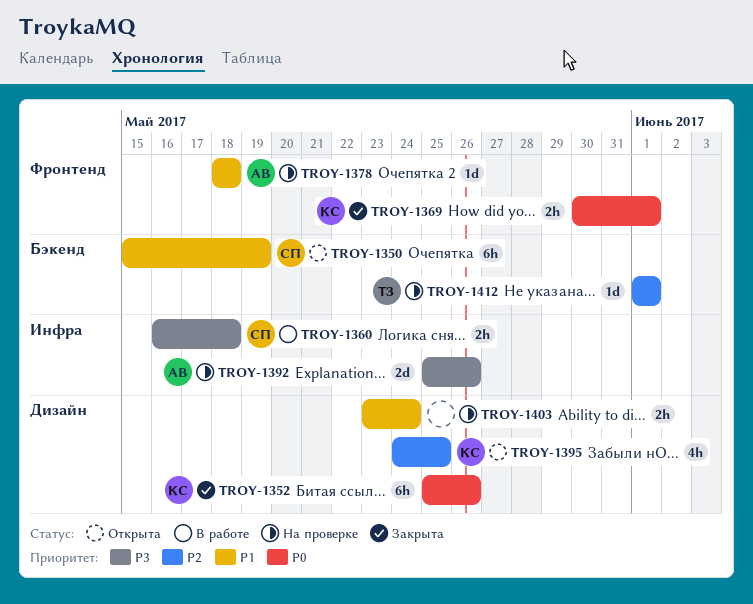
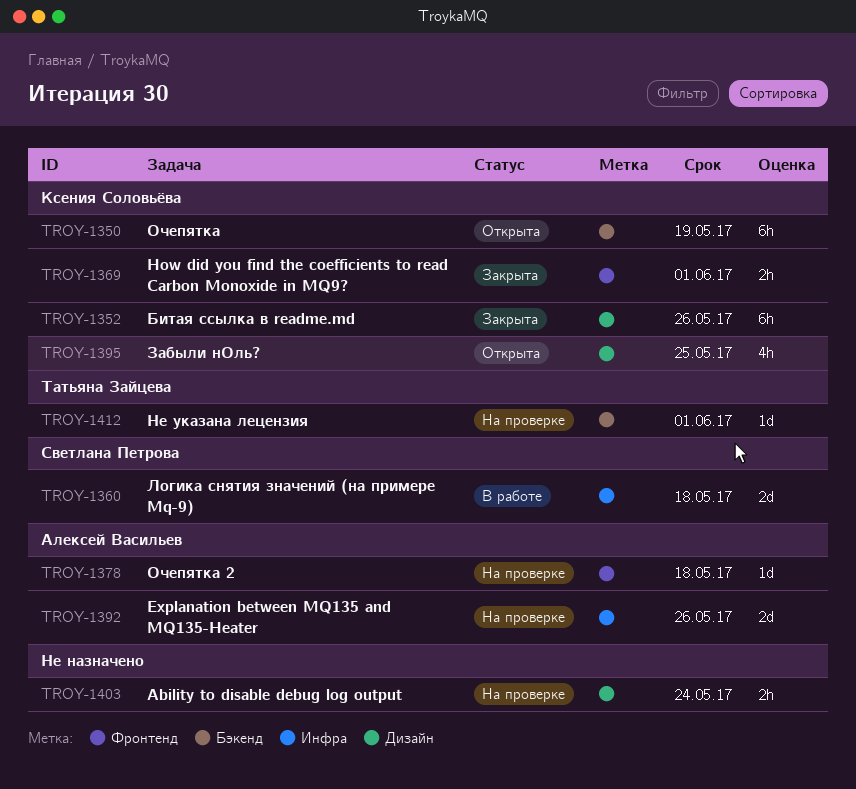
TROY-1350, owner: Светлана Петрова -> Ксения Соловьёва
TROY-1360, estimate: 2h -> 2d

